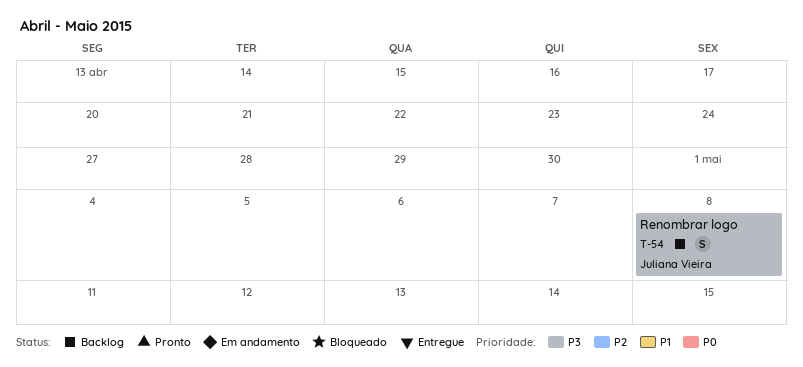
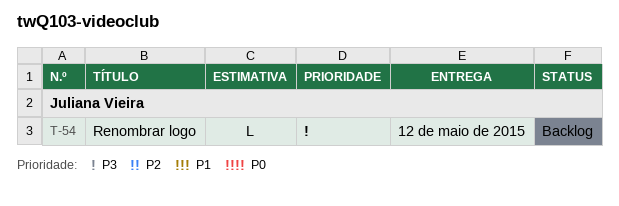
T-54, estimate: S -> L
T-54, due: May 8 -> May 12

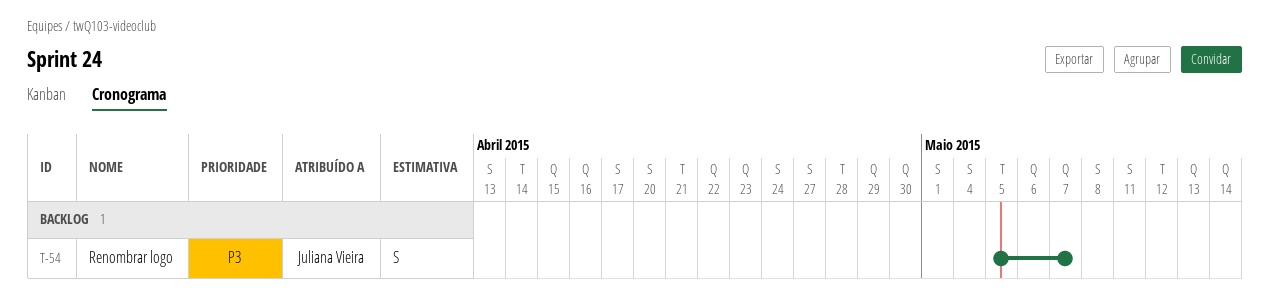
T-54, estimate: L -> S
T-54, due: May 12 -> May 7

